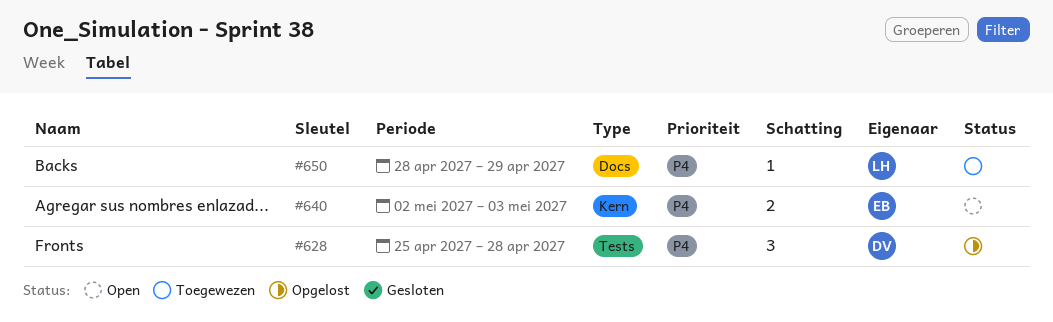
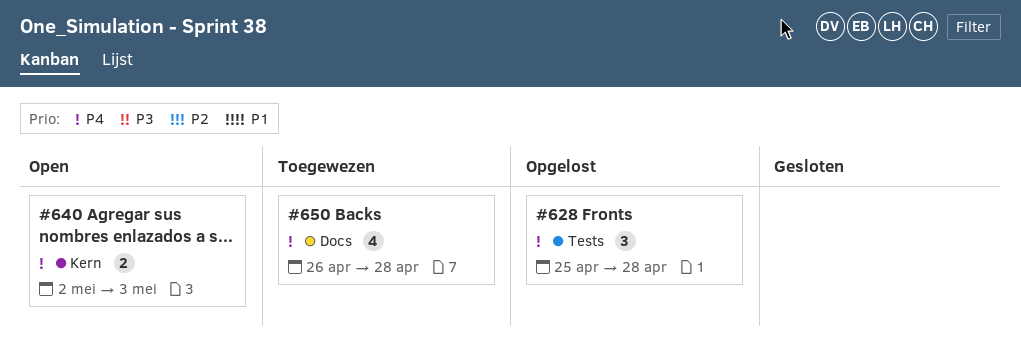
#650, estimate: 1 -> 4
#650, start: Apr 28 -> Apr 26
#650, due: Apr 29 -> Apr 28

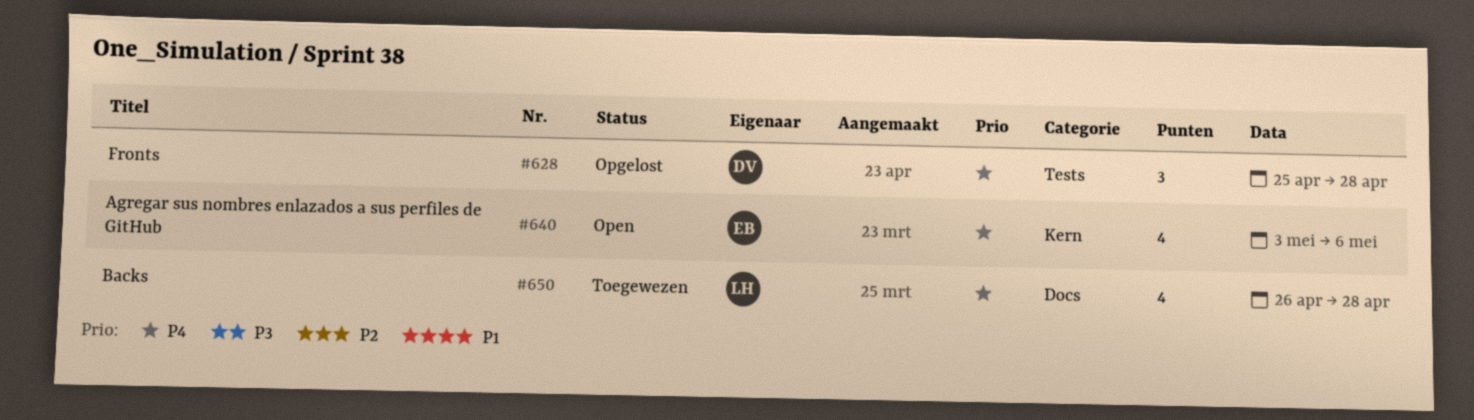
#640, estimate: 2 -> 4
#640, start: May 2 -> May 3
#640, due: May 3 -> May 6

